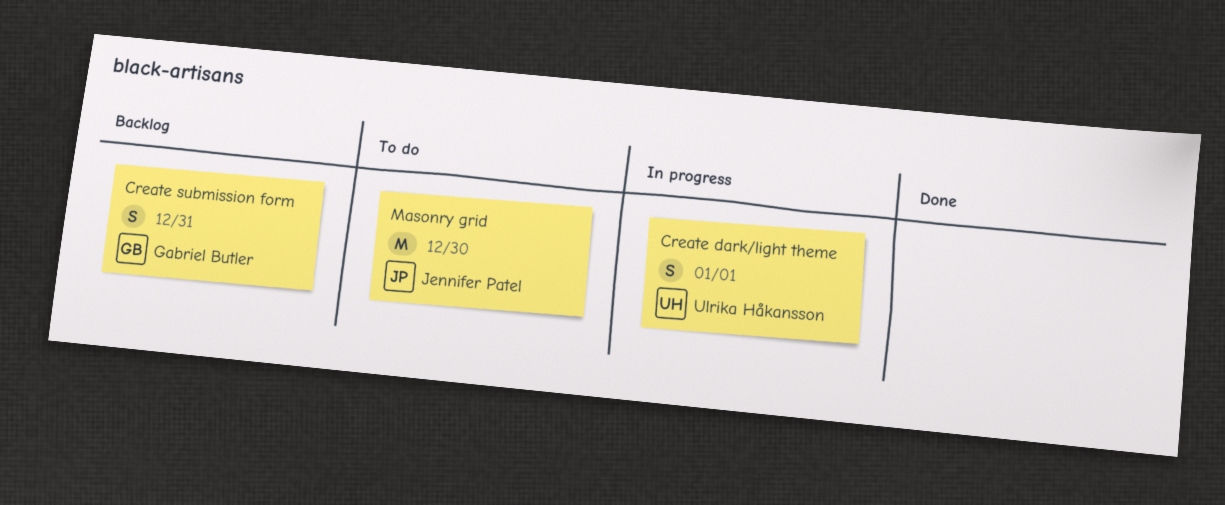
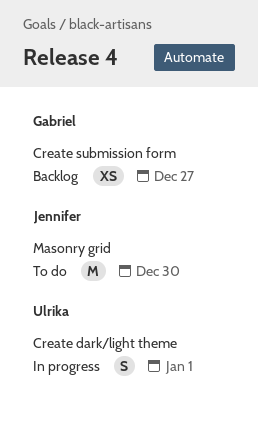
Create submission form, estimate: S -> XS
Create submission form, due: Dec 31 -> Dec 27

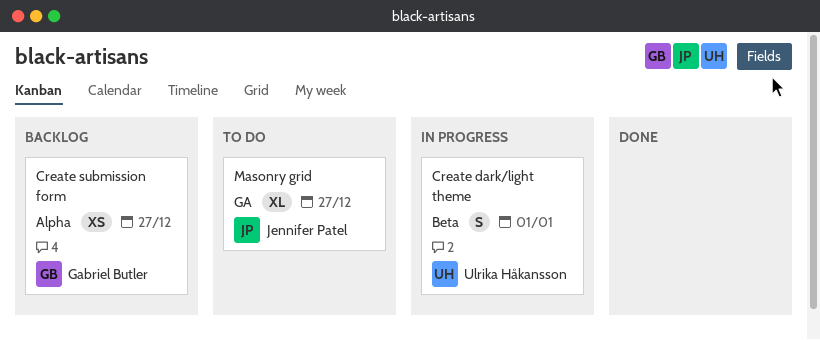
Masonry grid, estimate: M -> XL
Masonry grid, due: Dec 30 -> Dec 27

